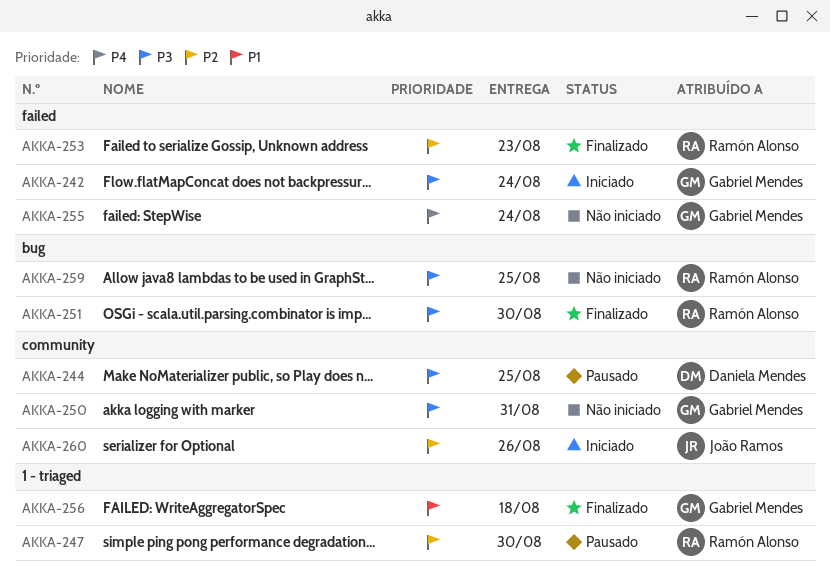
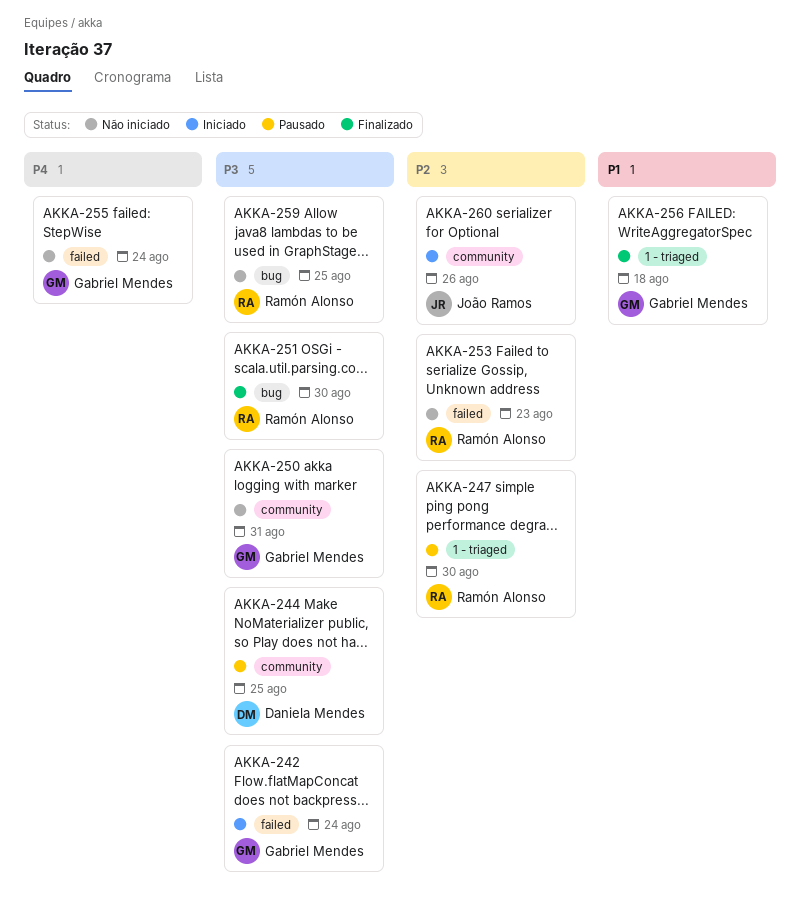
AKKA-253, status: Finalizado -> Não iniciado

